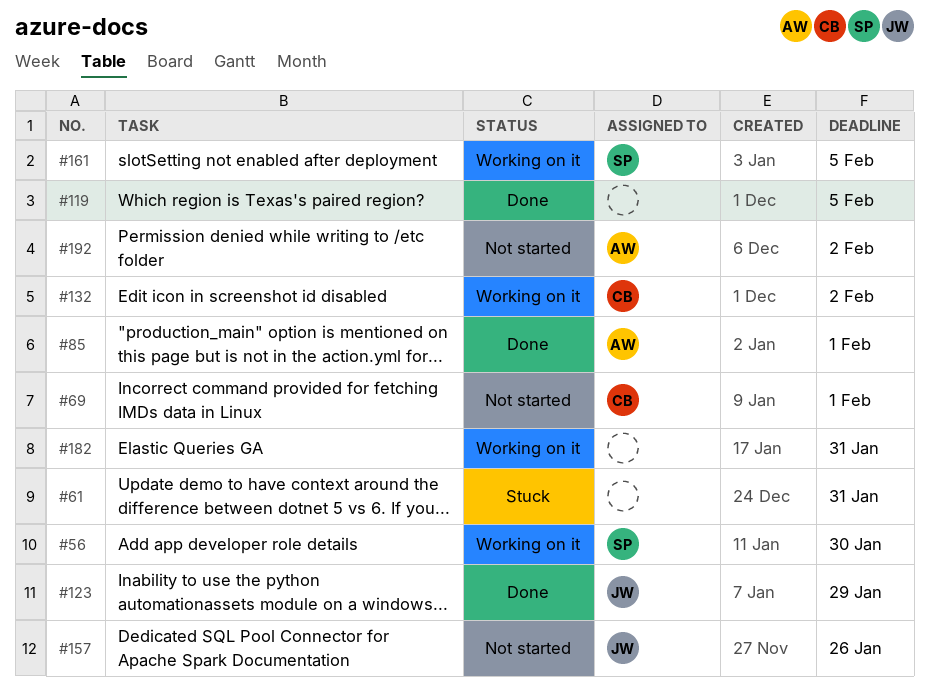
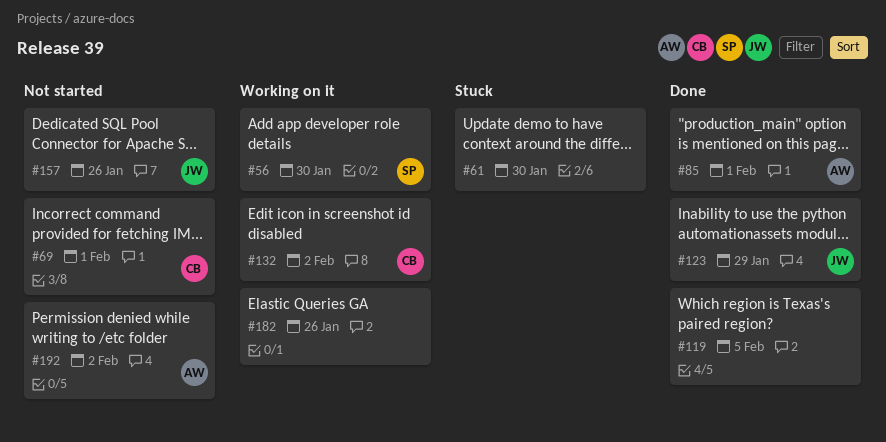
#61, due: Jan 31 -> Jan 30
#161: present -> none
#182, due: Jan 31 -> Jan 26

